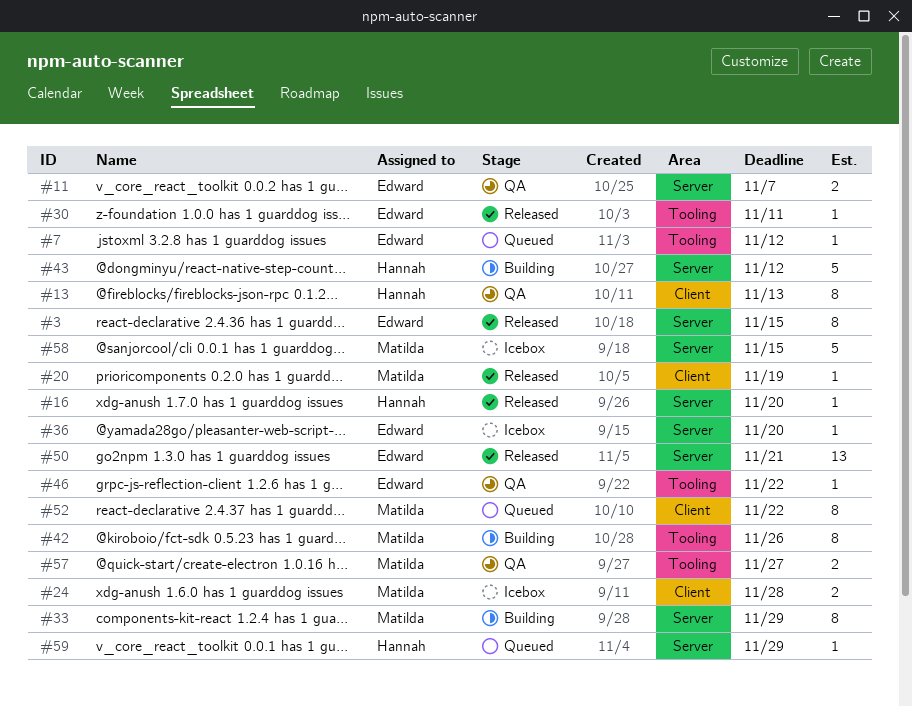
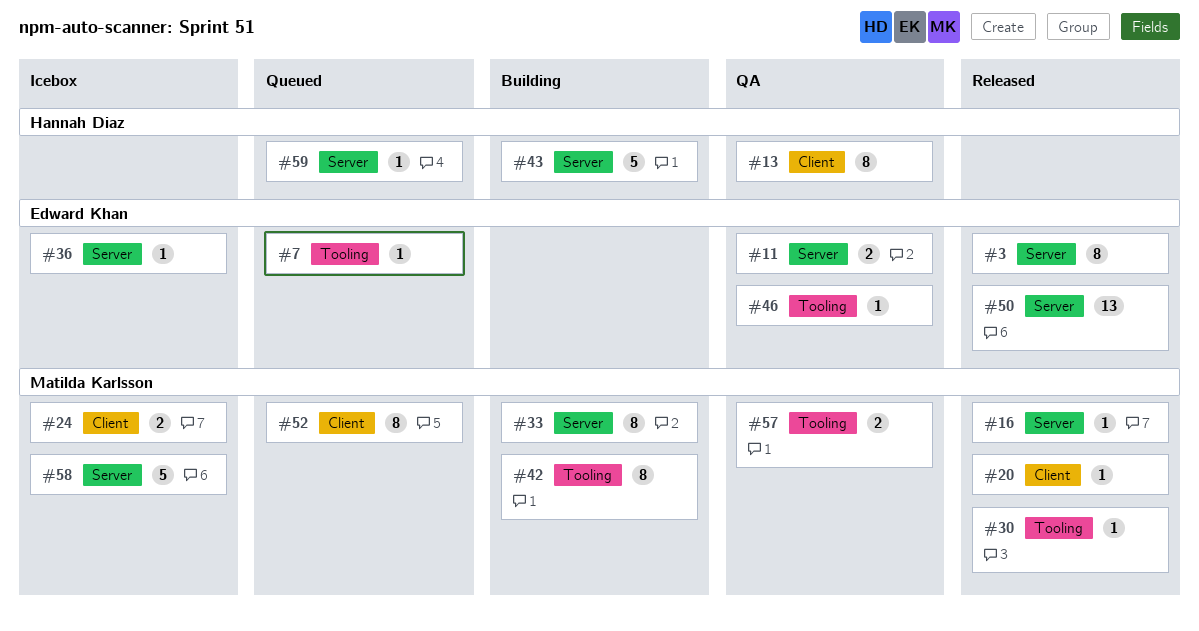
#16, owner: Hannah Diaz -> Matilda Karlsson
#30, owner: Edward Khan -> Matilda Karlsson

